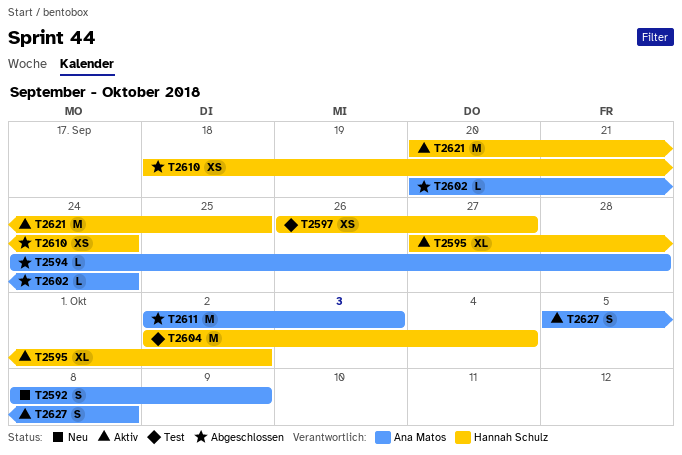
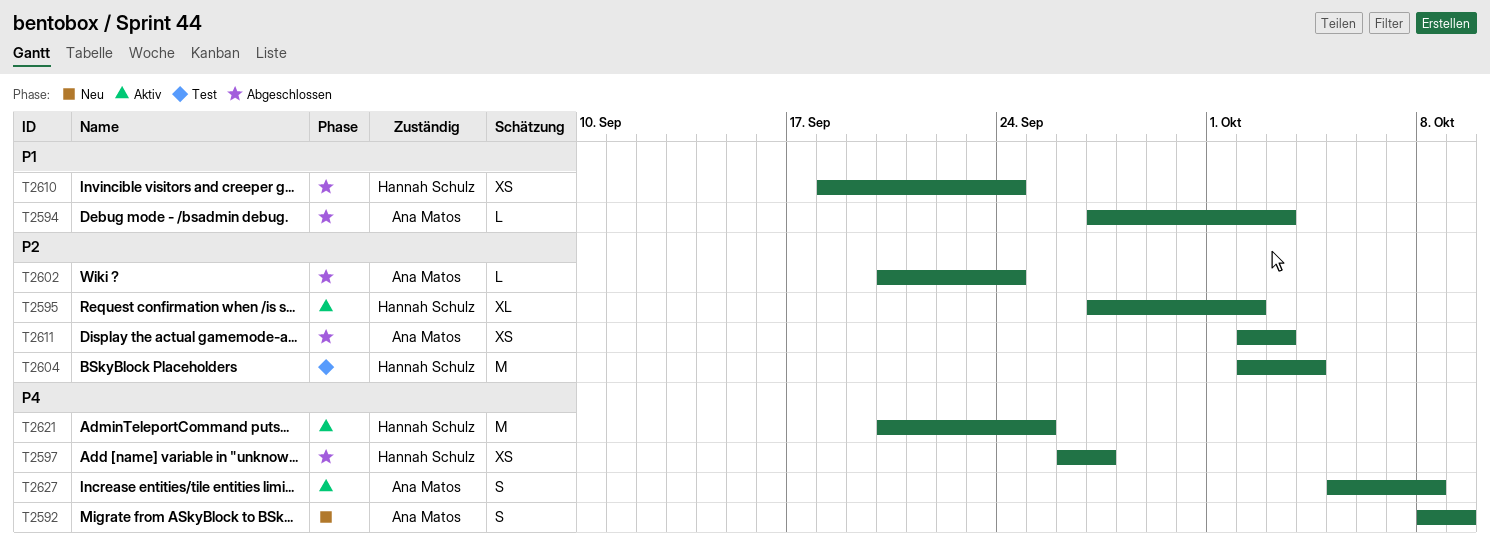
T2594, start: Sep 24 -> Sep 27
T2594, due: Sep 28 -> Oct 3
T2597, status: Test -> Abgeschlossen
T2611, estimate: M -> XS

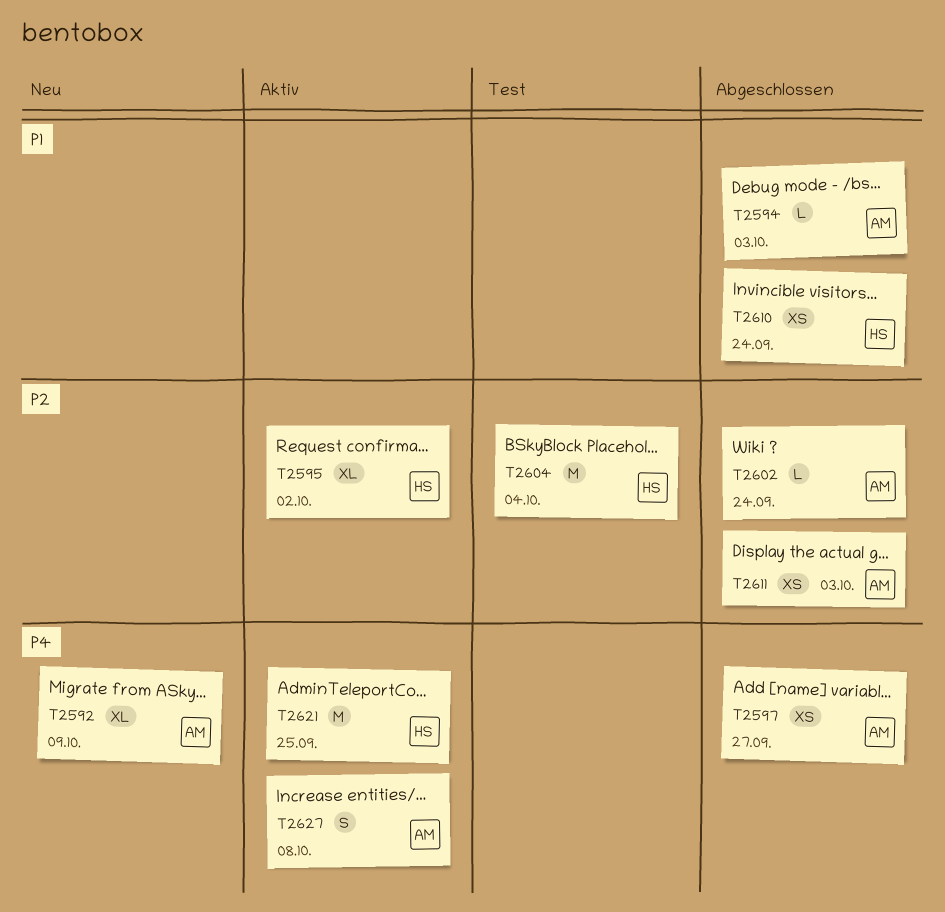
T2592, estimate: S -> XL
T2597, owner: Hannah Schulz -> Ana Matos

